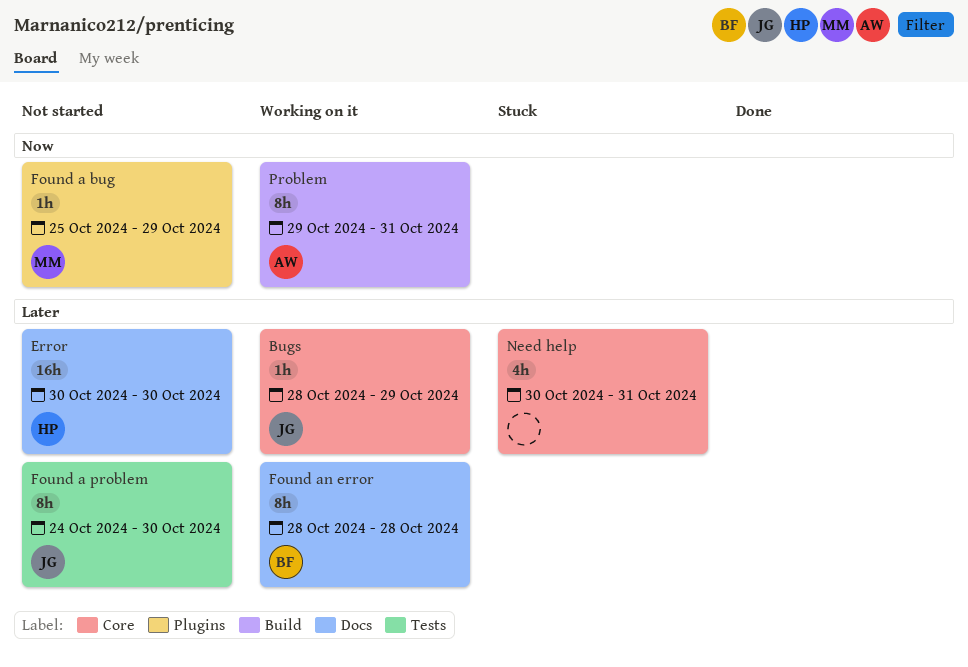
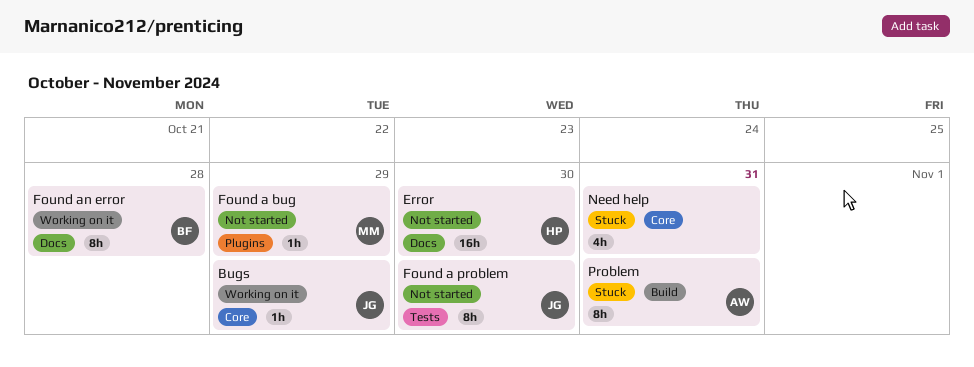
Problem, status: Working on it -> Stuck

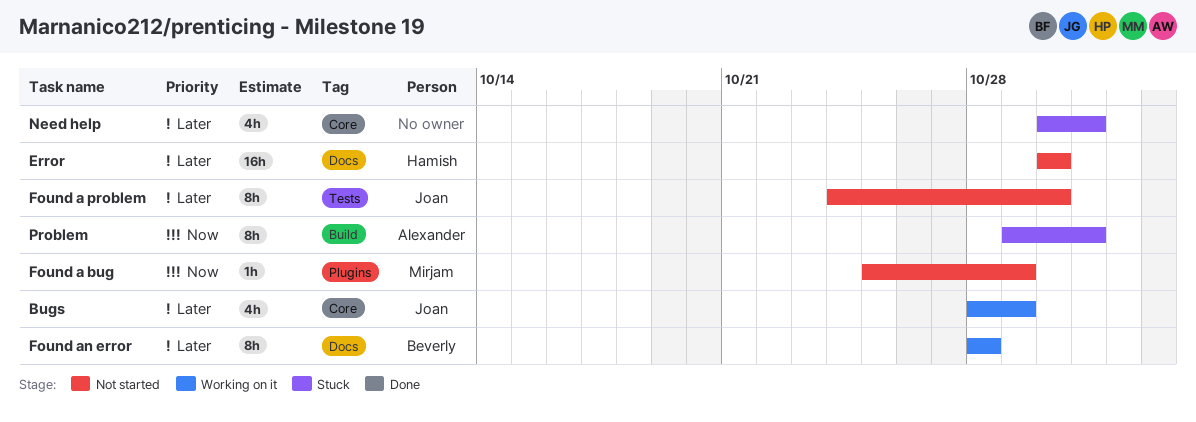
Bugs, estimate: 1h -> 4h

